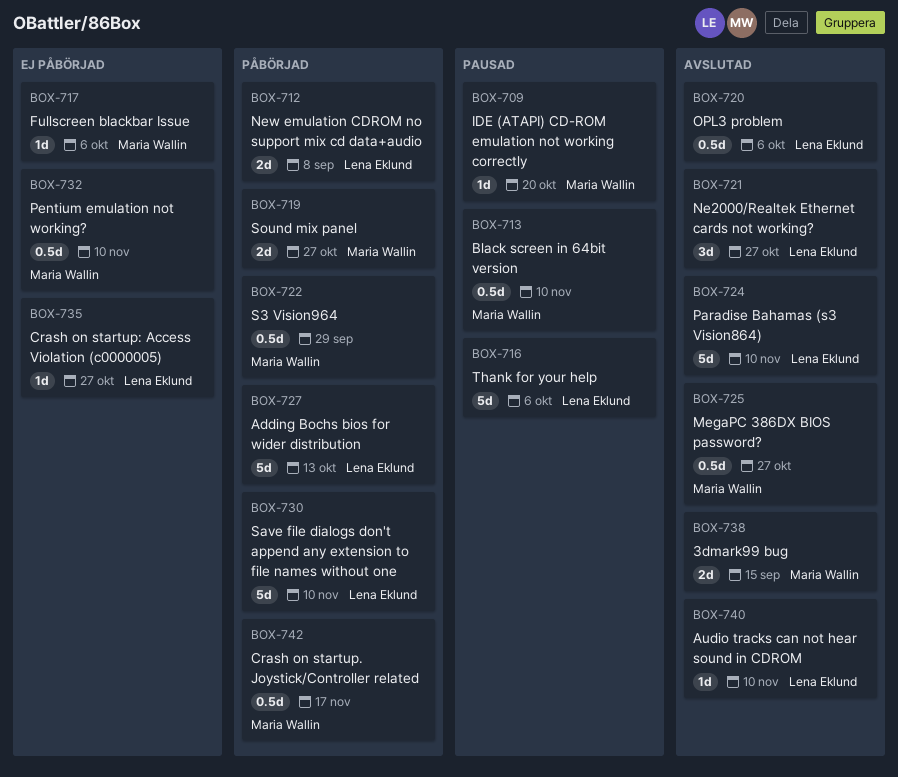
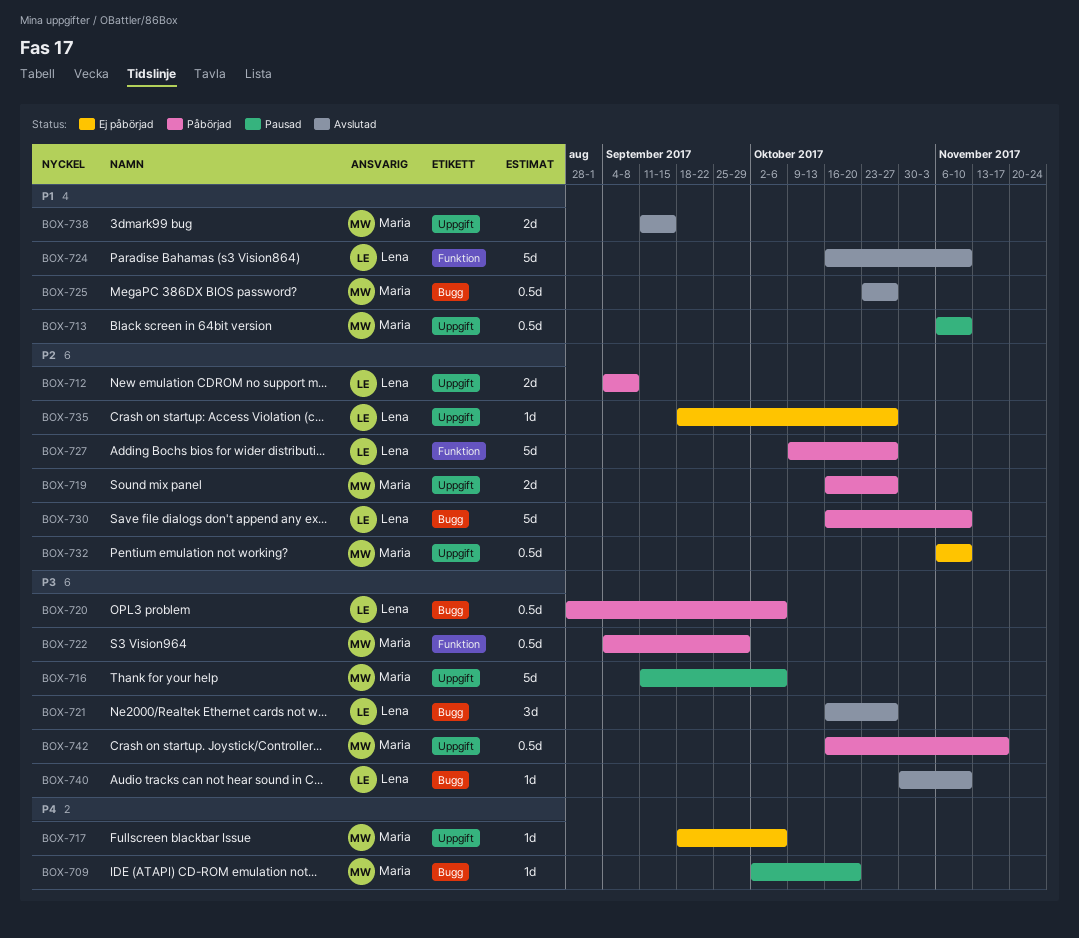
BOX-716, owner: Lena Eklund -> Maria Wallin
BOX-720, status: Avslutad -> Påbörjad
BOX-727, due: Oct 13 -> Oct 27

